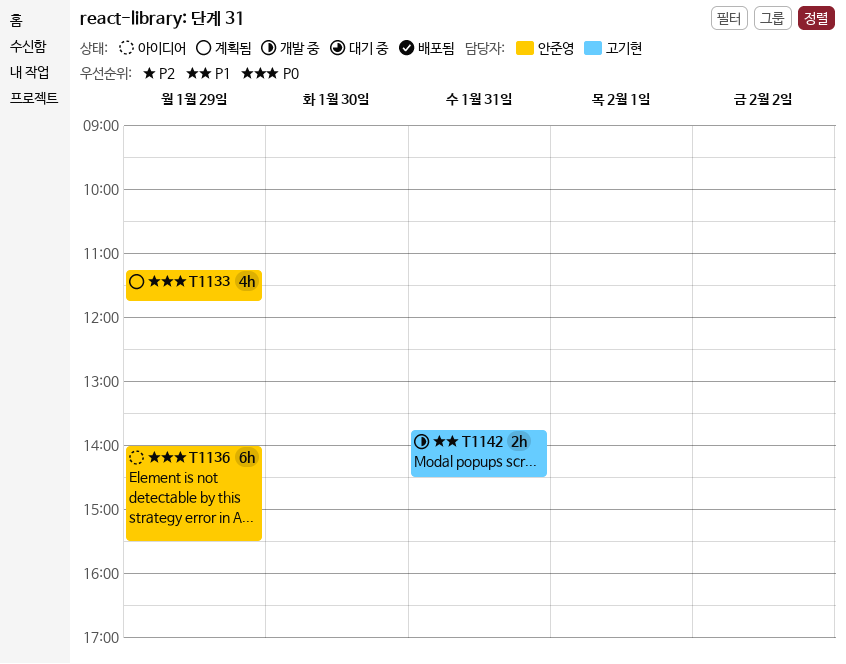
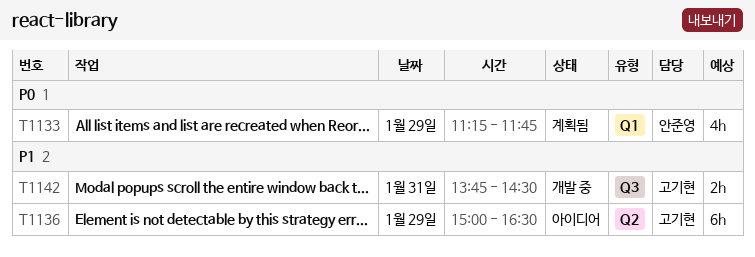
T1136, owner: 안준영 -> 고기현
T1136, priority: P0 -> P1
T1136, begins: 14:00 -> 15:00
T1136, ends: 15:30 -> 16:30

